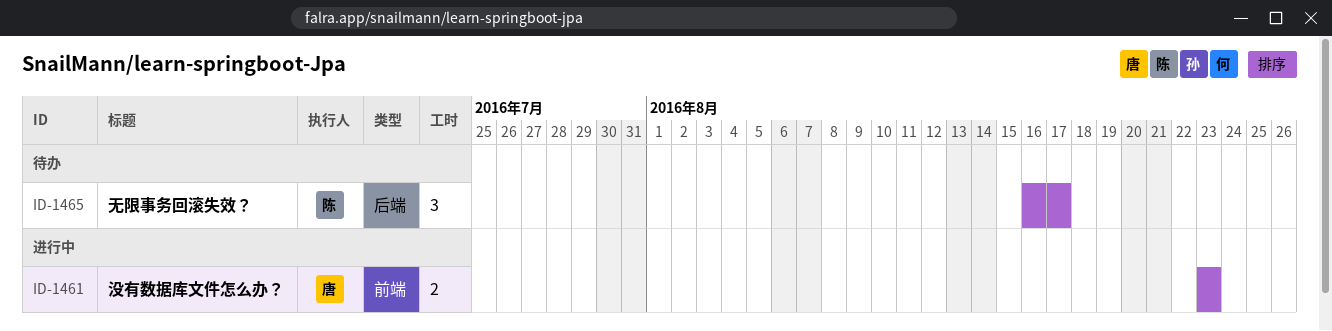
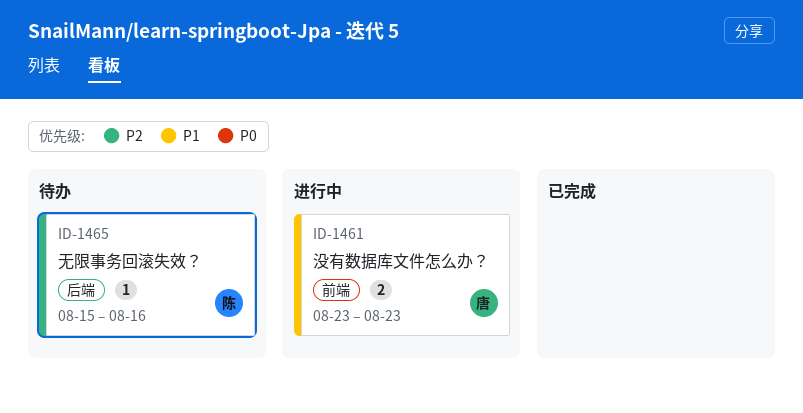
ID-1465, estimate: 3 -> 1
ID-1465, start: Aug 16 -> Aug 15
ID-1465, due: Aug 17 -> Aug 16

